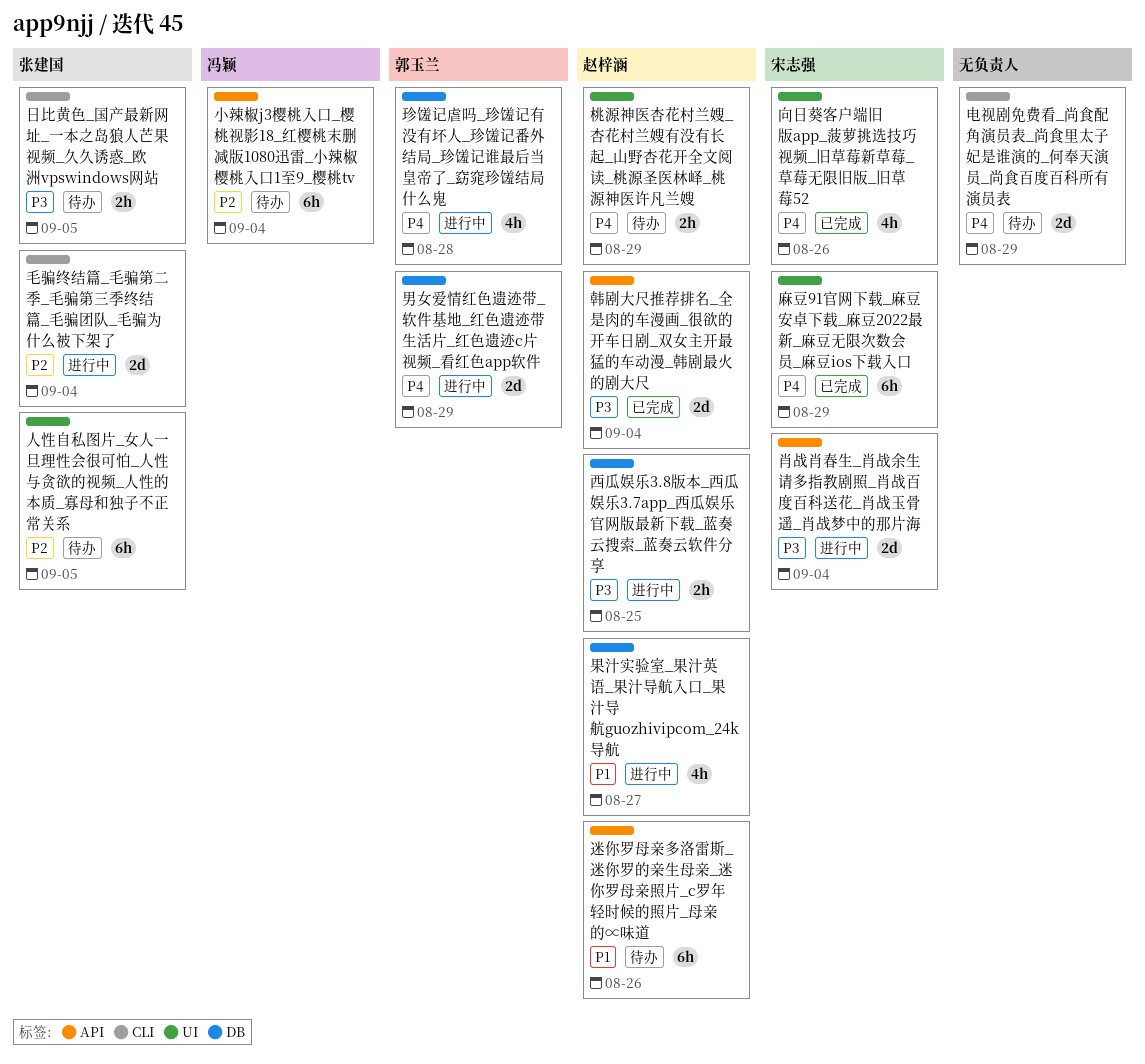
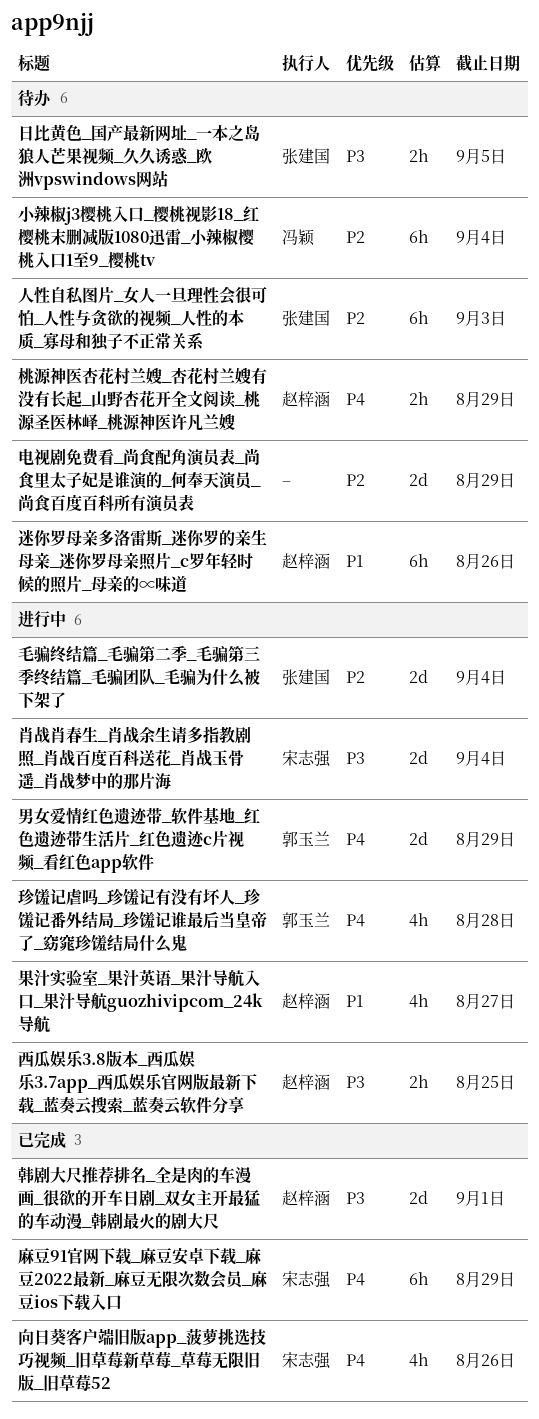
人性自私图片_女人一旦理性会很可怕_人性与贪欲的视频_人性的本质_寡母和独子不正常关系, due: Sep 5 -> Sep 3
电视剧免费看_尚食配角演员表_尚食里太子妃是谁演的_何奉天演员_尚食百度百科所有演员表, priority: P4 -> P2
韩剧大尺推荐排名_全是肉的车漫画_很欲的开车日剧_双女主开最猛的车动漫_韩剧最火的剧大尺, due: Sep 4 -> Sep 1

